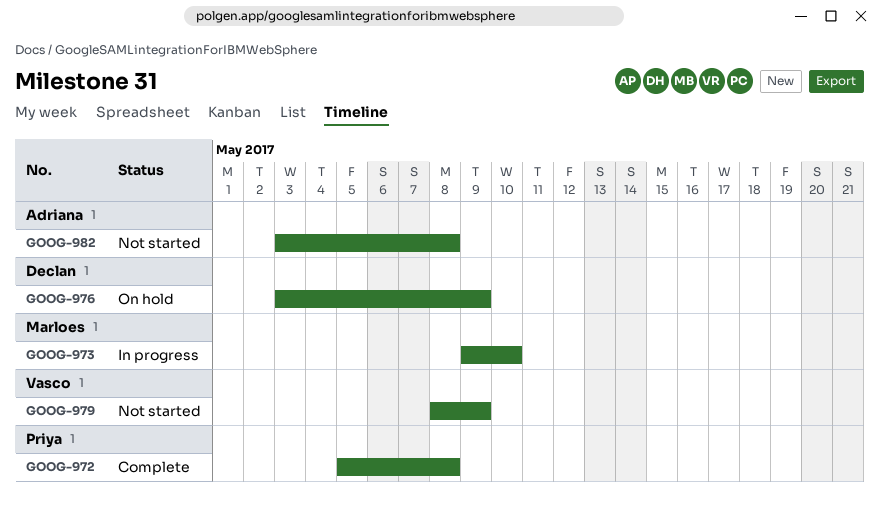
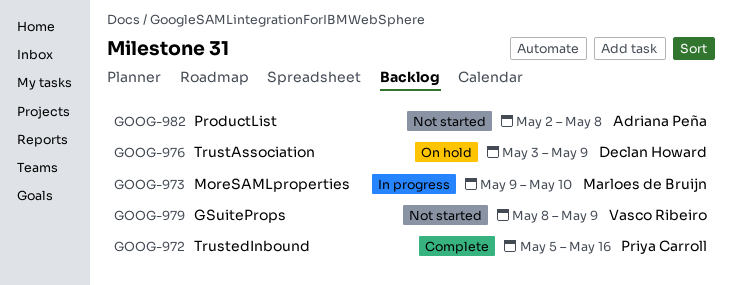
GOOG-972, due: May 8 -> May 16
GOOG-982, start: May 3 -> May 2

